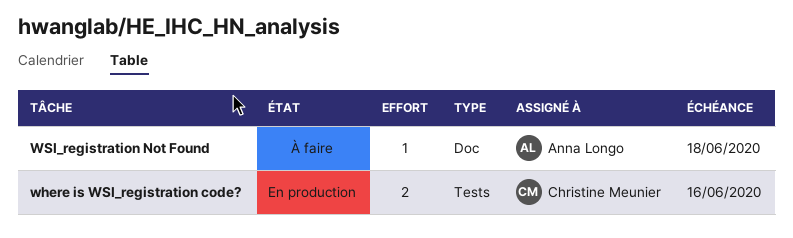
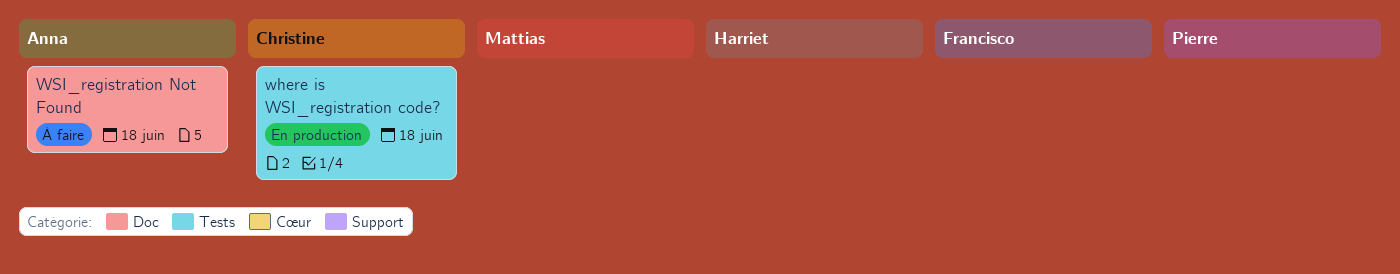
where is WSI_registration code?, due: Jun 16 -> Jun 18

